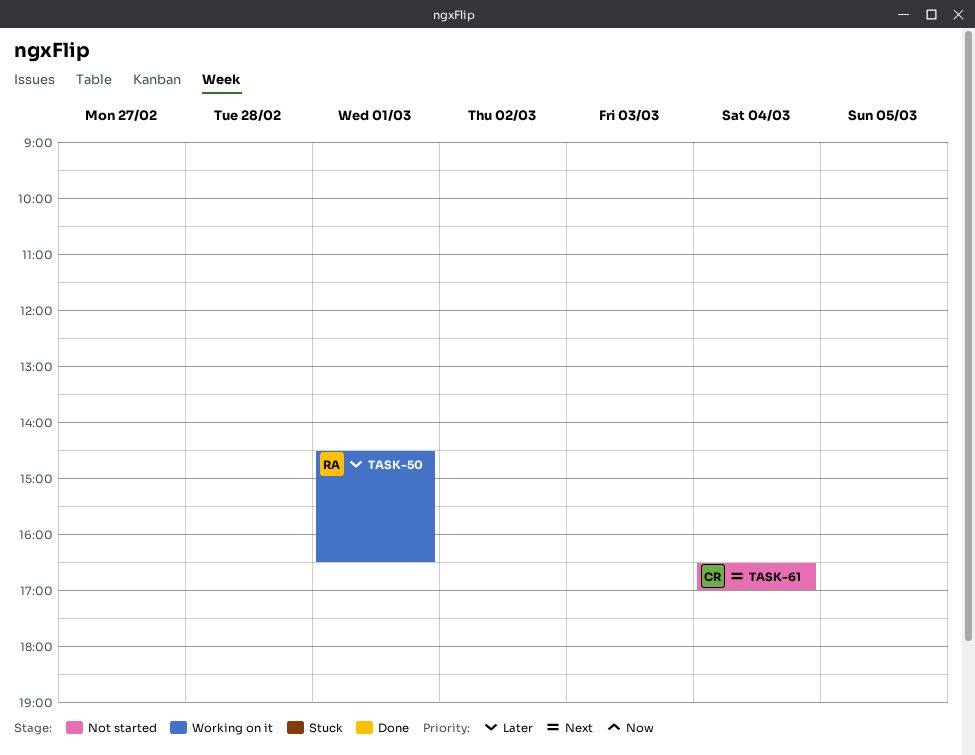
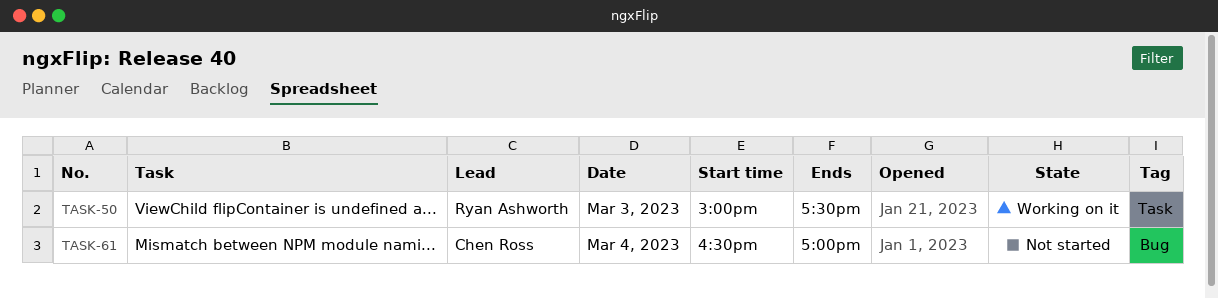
TASK-50, day: Mar 1 -> Mar 3
TASK-50, begins: 14:30 -> 15:00
TASK-50, ends: 16:30 -> 17:30

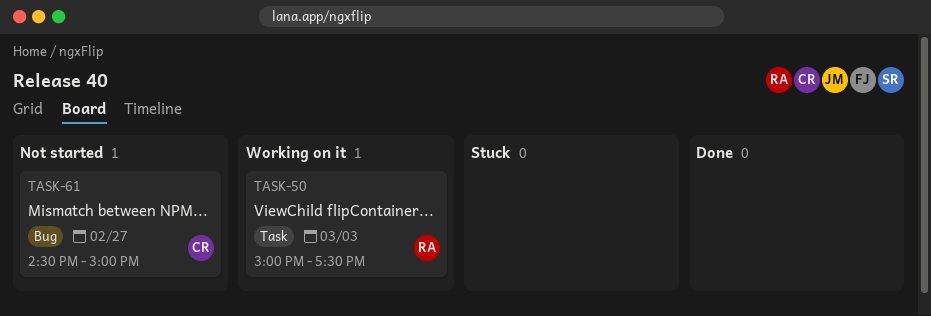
TASK-61, day: Mar 4 -> Feb 27
TASK-61, begins: 16:30 -> 14:30
TASK-61, ends: 17:00 -> 15:00

